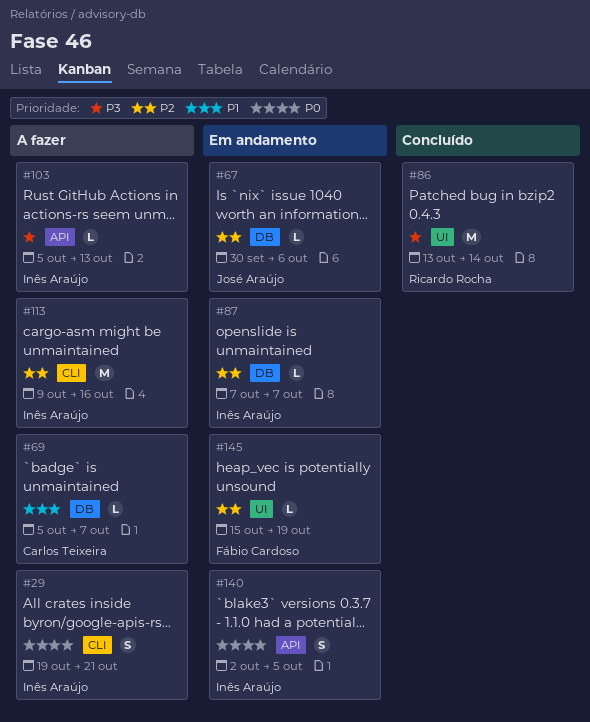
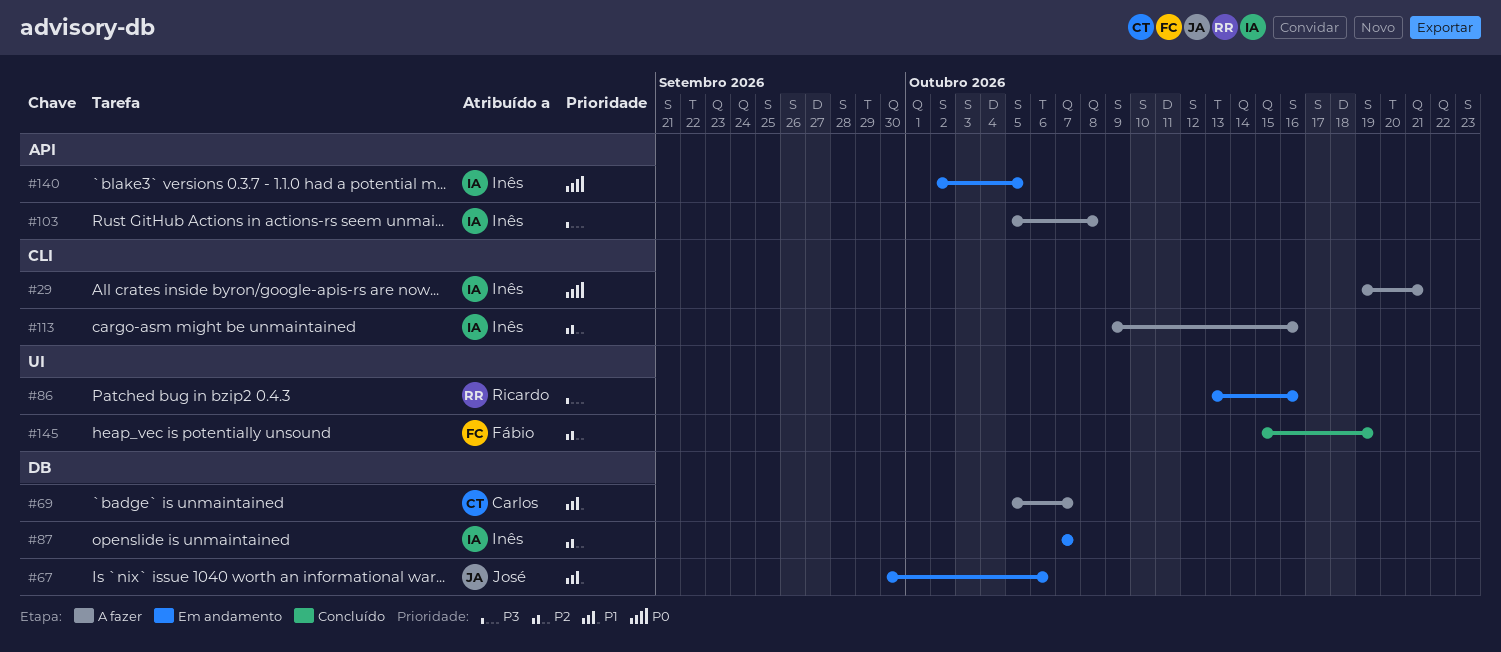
#67, priority: P2 -> P1
#86, status: Concluído -> Em andamento
#86, due: Oct 14 -> Oct 16
#103, due: Oct 13 -> Oct 8
#145, status: Em andamento -> Concluído

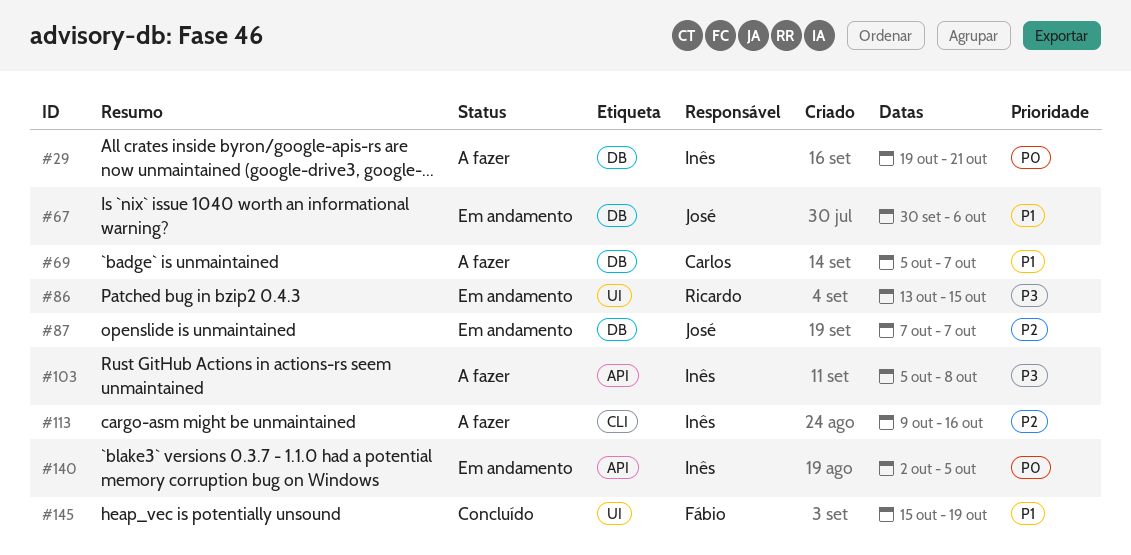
#29, label: CLI -> DB
#86, due: Oct 16 -> Oct 15
#87, owner: Inês -> José
#145, priority: P2 -> P1

